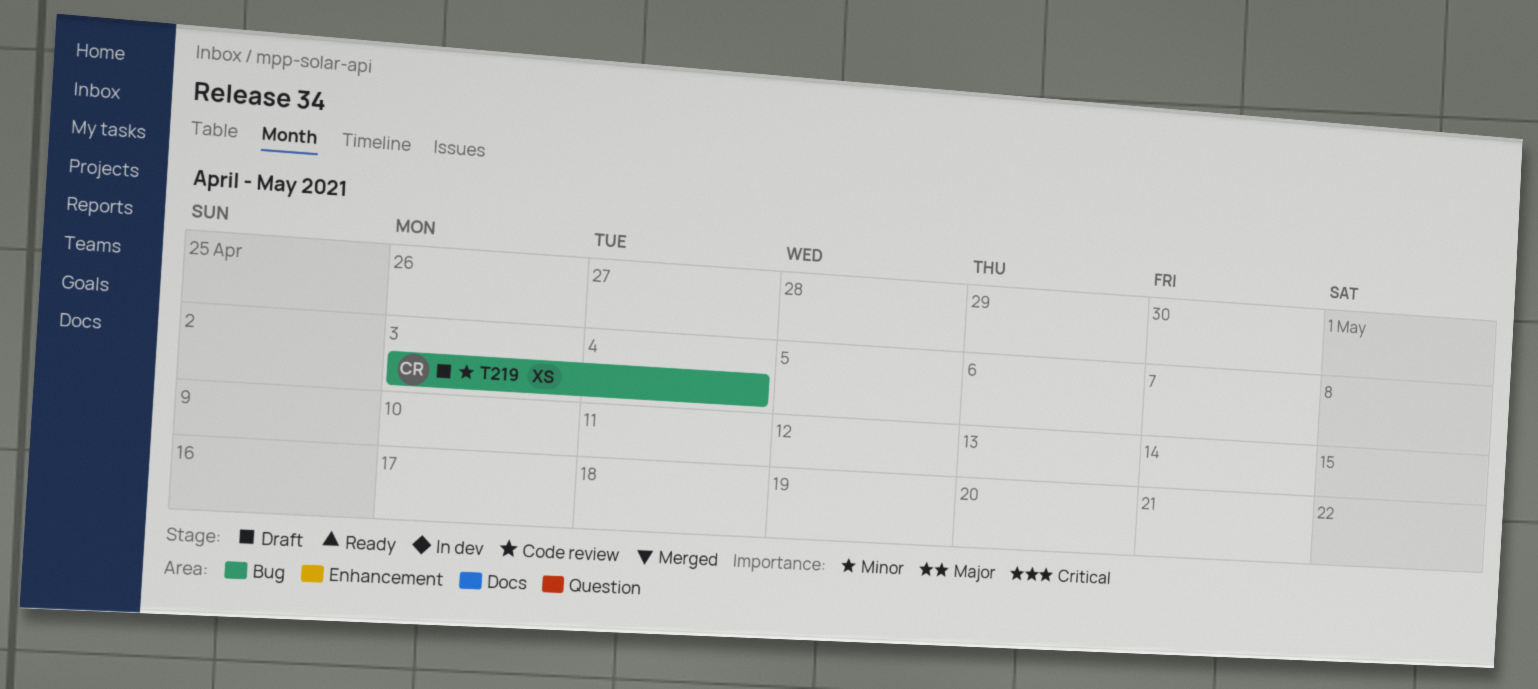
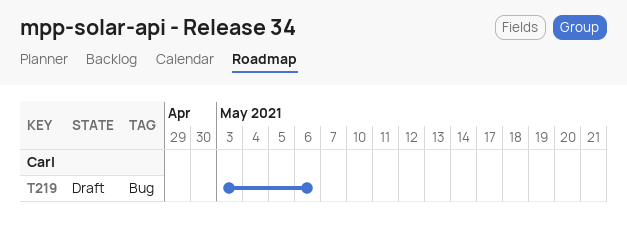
T219, due: May 4 -> May 6

